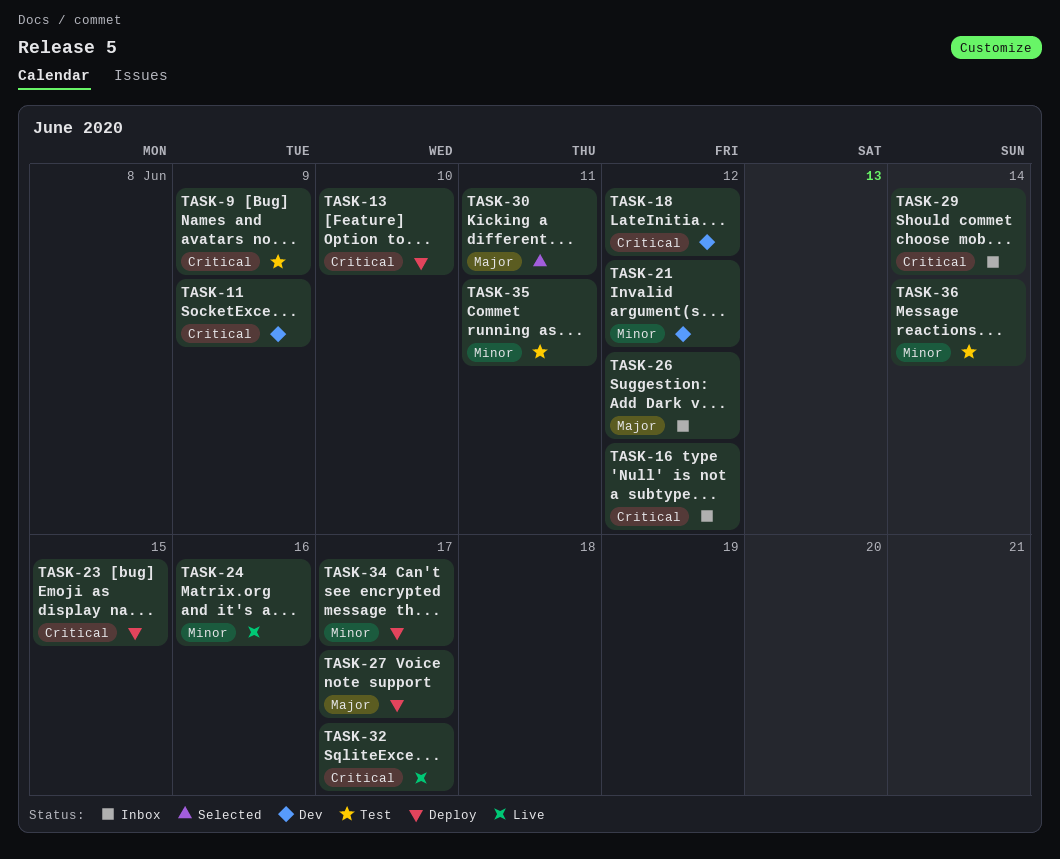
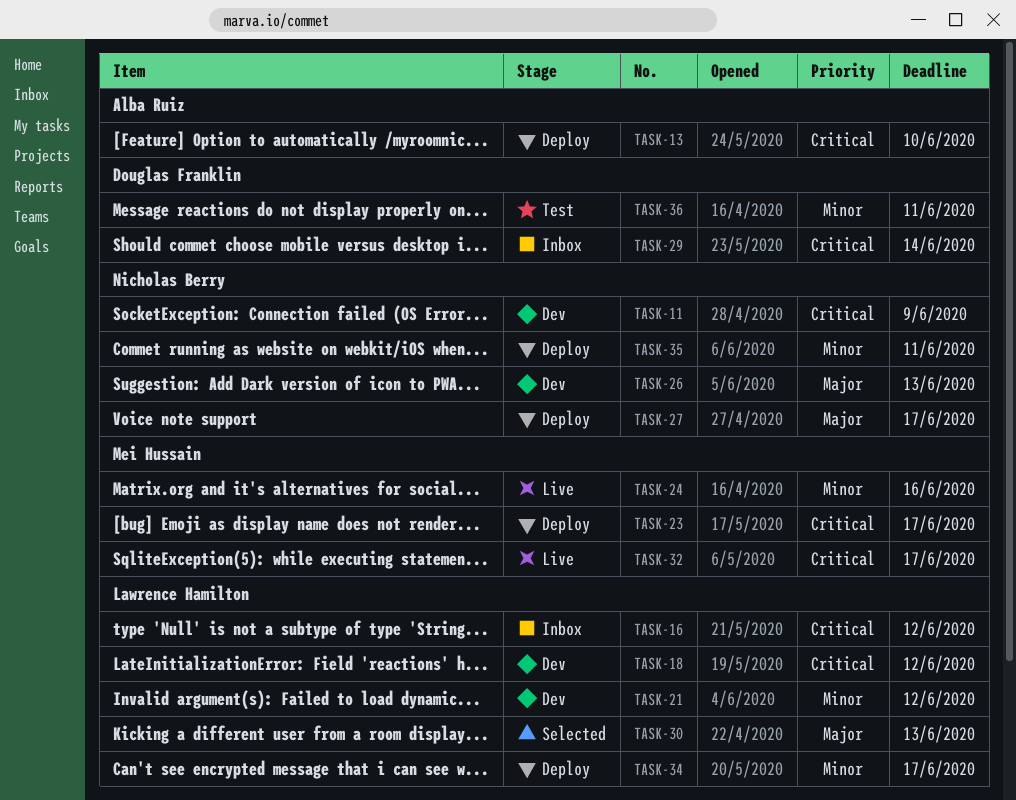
TASK-9: present -> none
TASK-23, due: Jun 15 -> Jun 17
TASK-26, status: Inbox -> Dev
TASK-26, due: Jun 12 -> Jun 13
TASK-30, due: Jun 11 -> Jun 13
TASK-35, status: Test -> Deploy
TASK-36, due: Jun 14 -> Jun 11

